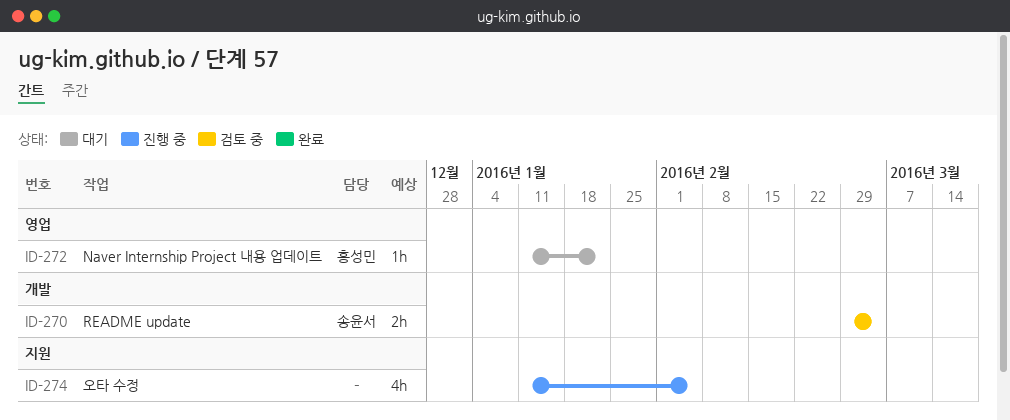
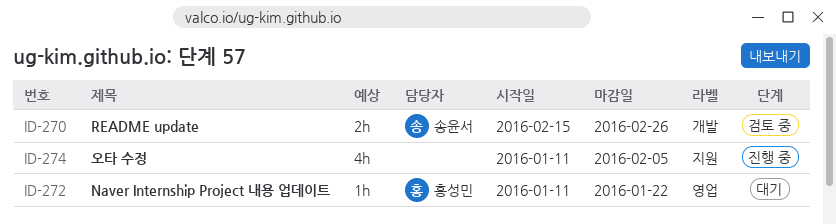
ID-270, start: Feb 29 -> Feb 15
ID-270, due: Mar 4 -> Feb 26

